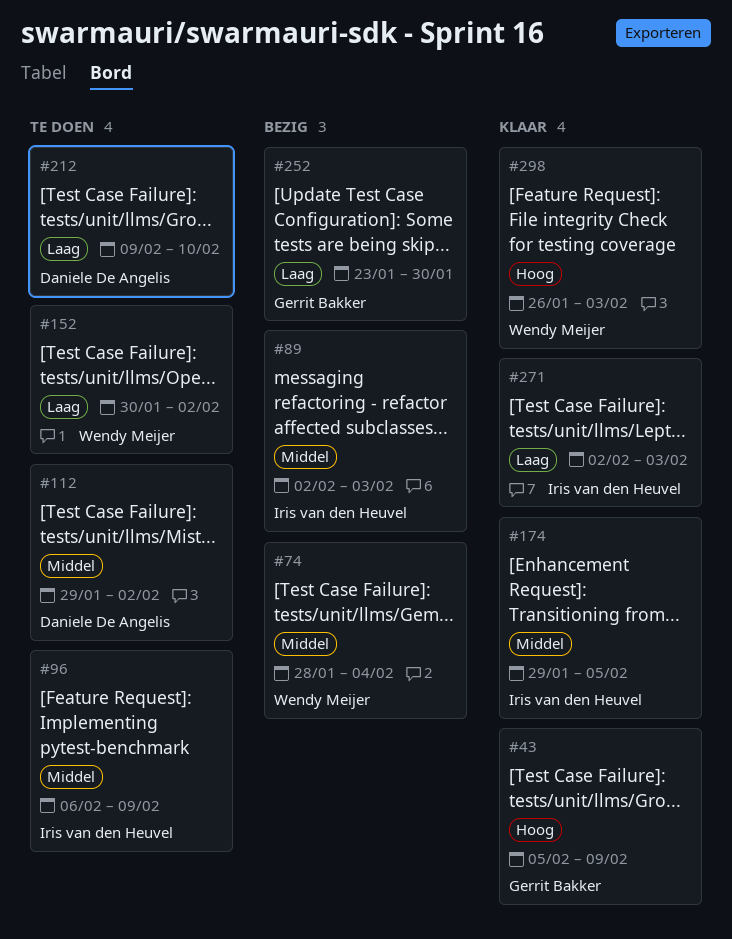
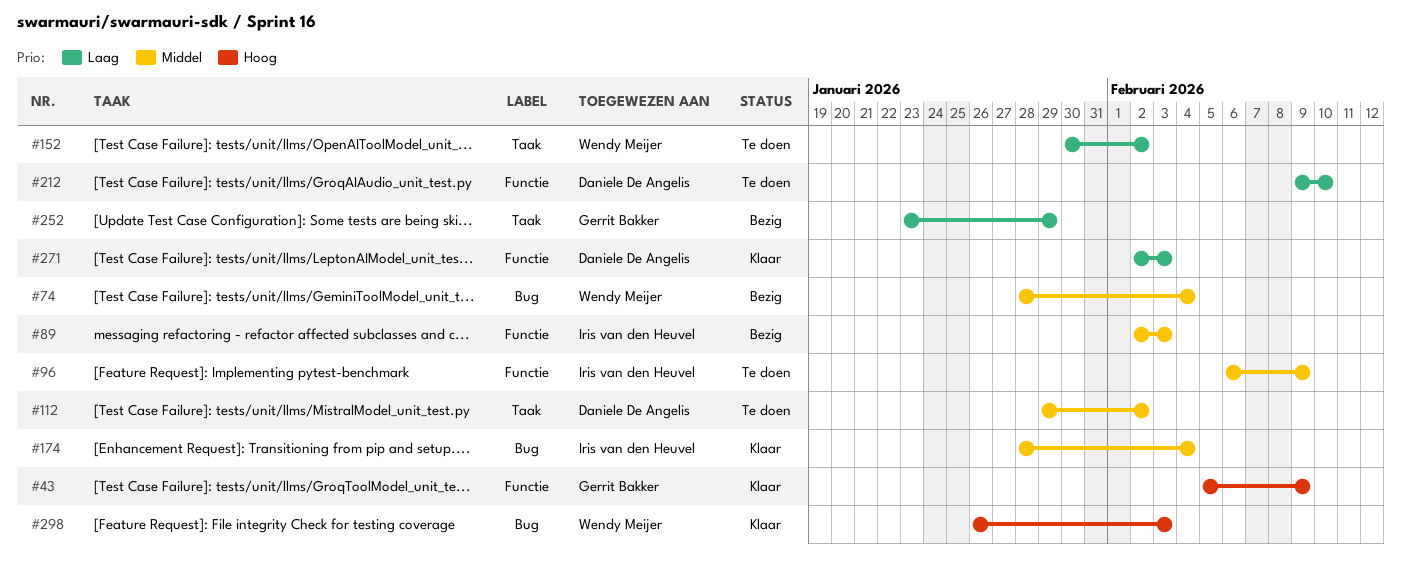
#174, start: Jan 29 -> Jan 28
#174, due: Feb 5 -> Feb 4
#252, due: Jan 30 -> Jan 29
#271, owner: Iris van den Heuvel -> Daniele De Angelis

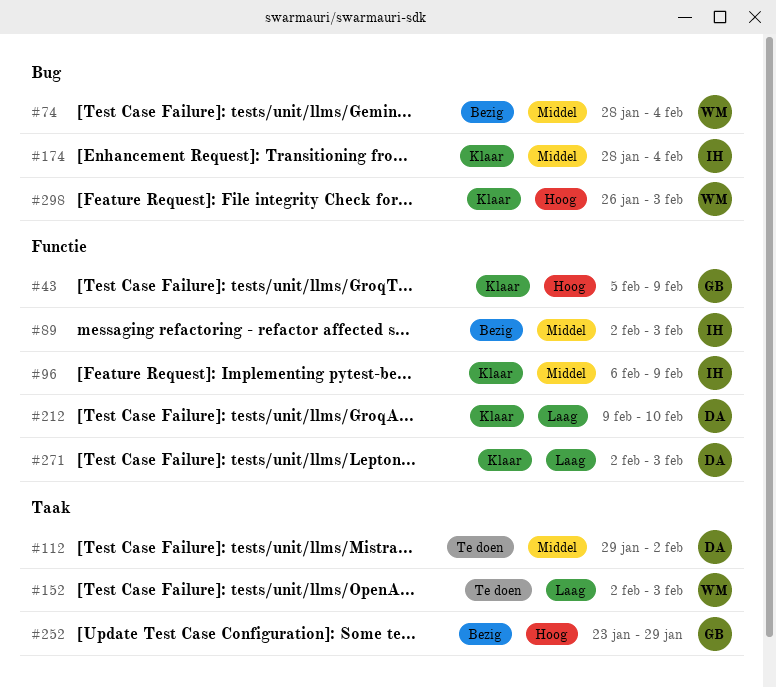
#96, status: Te doen -> Klaar
#152, start: Jan 30 -> Feb 2
#152, due: Feb 2 -> Feb 3
#212, status: Te doen -> Klaar
#252, priority: Laag -> Hoog

